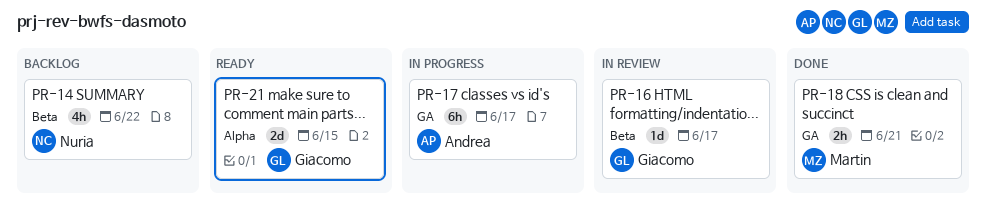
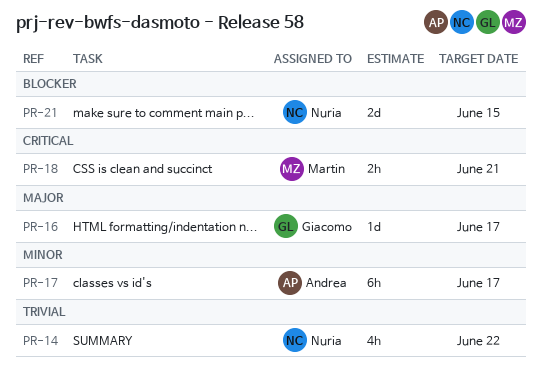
PR-21, owner: Giacomo -> Nuria

